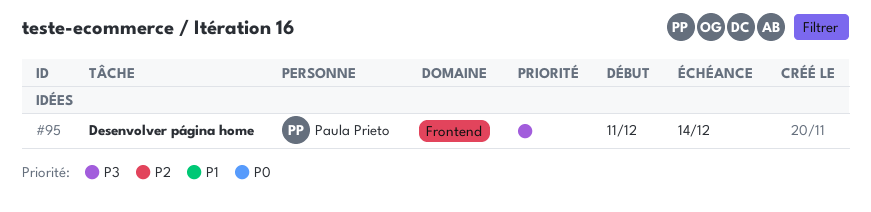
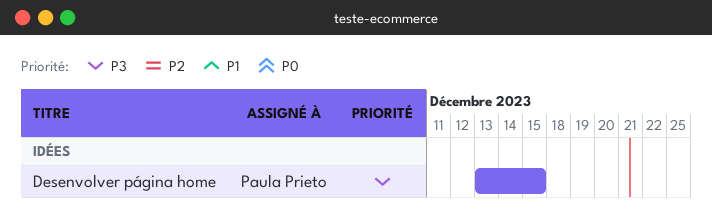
Desenvolver página home, start: Dec 11 -> Dec 13
Desenvolver página home, due: Dec 14 -> Dec 15

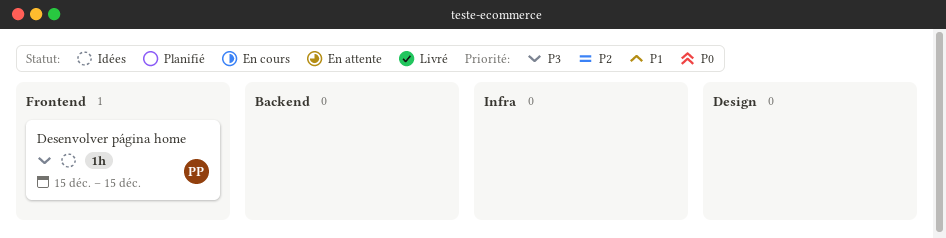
Desenvolver página home, start: Dec 13 -> Dec 15

